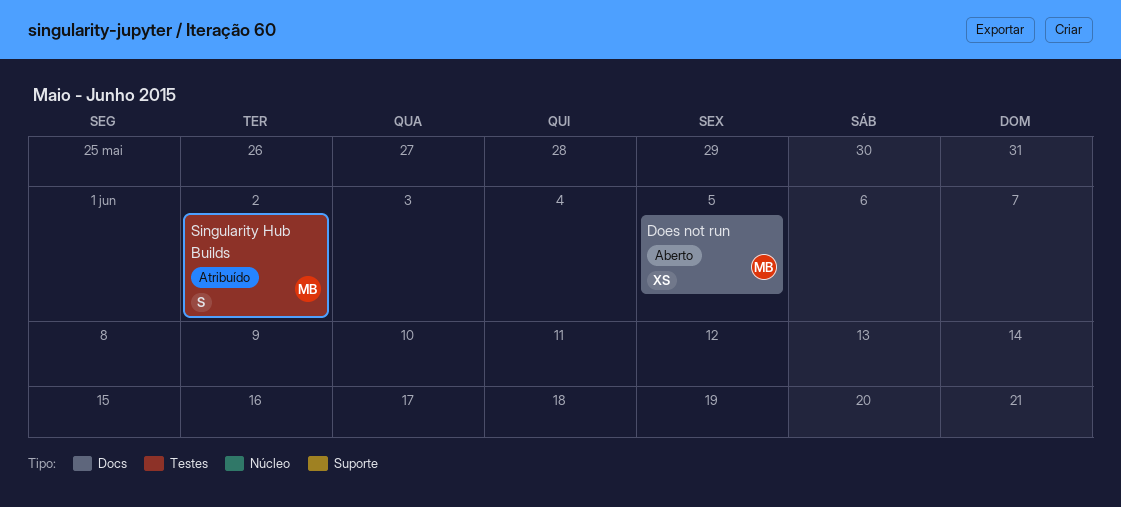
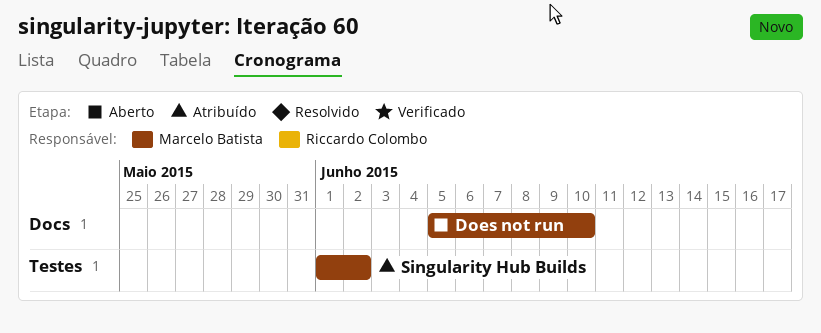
Does not run, due: Jun 5 -> Jun 10

